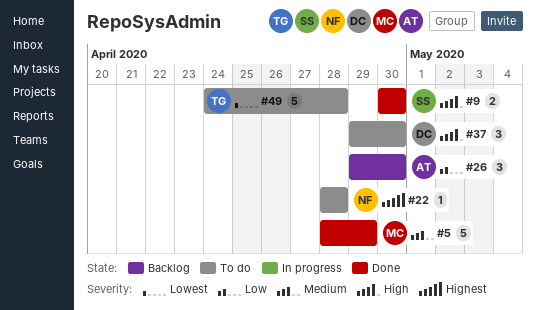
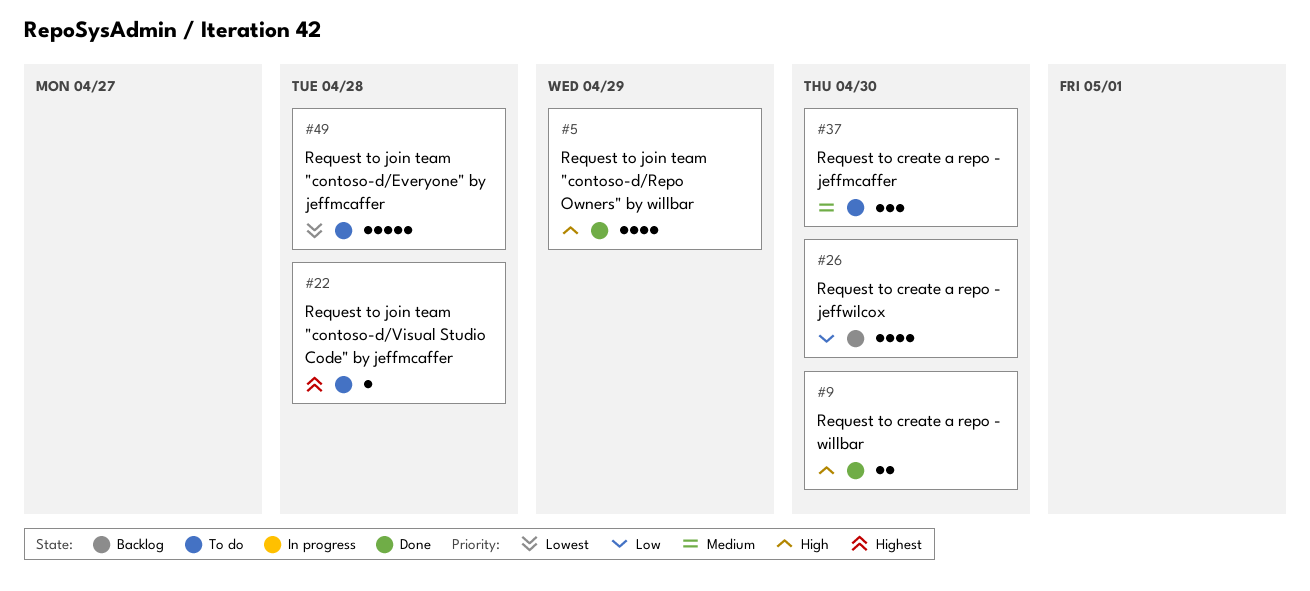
#5, priority: Medium -> High
#5, estimate: 5 -> 4
#26, estimate: 3 -> 4
#37, priority: High -> Medium

